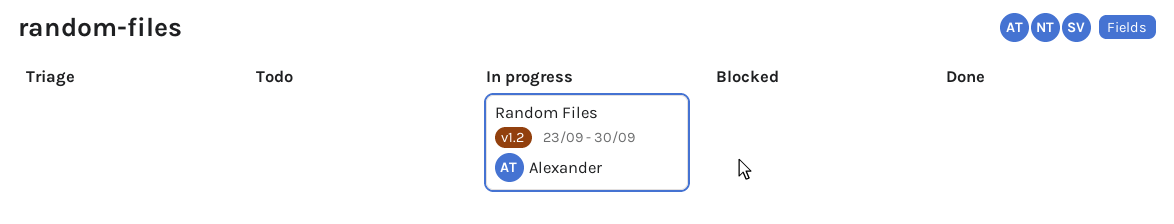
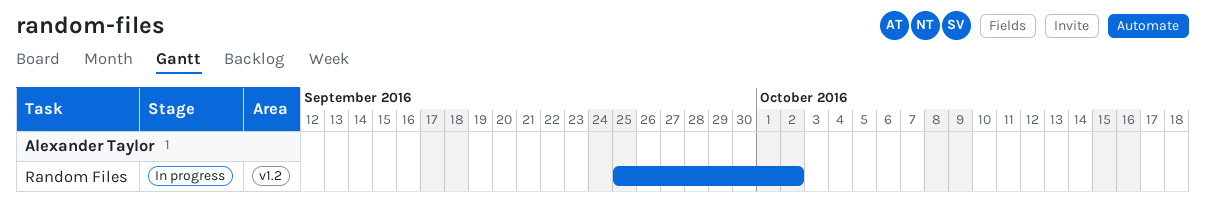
Random Files, start: Sep 23 -> Sep 25
Random Files, due: Sep 30 -> Oct 2

